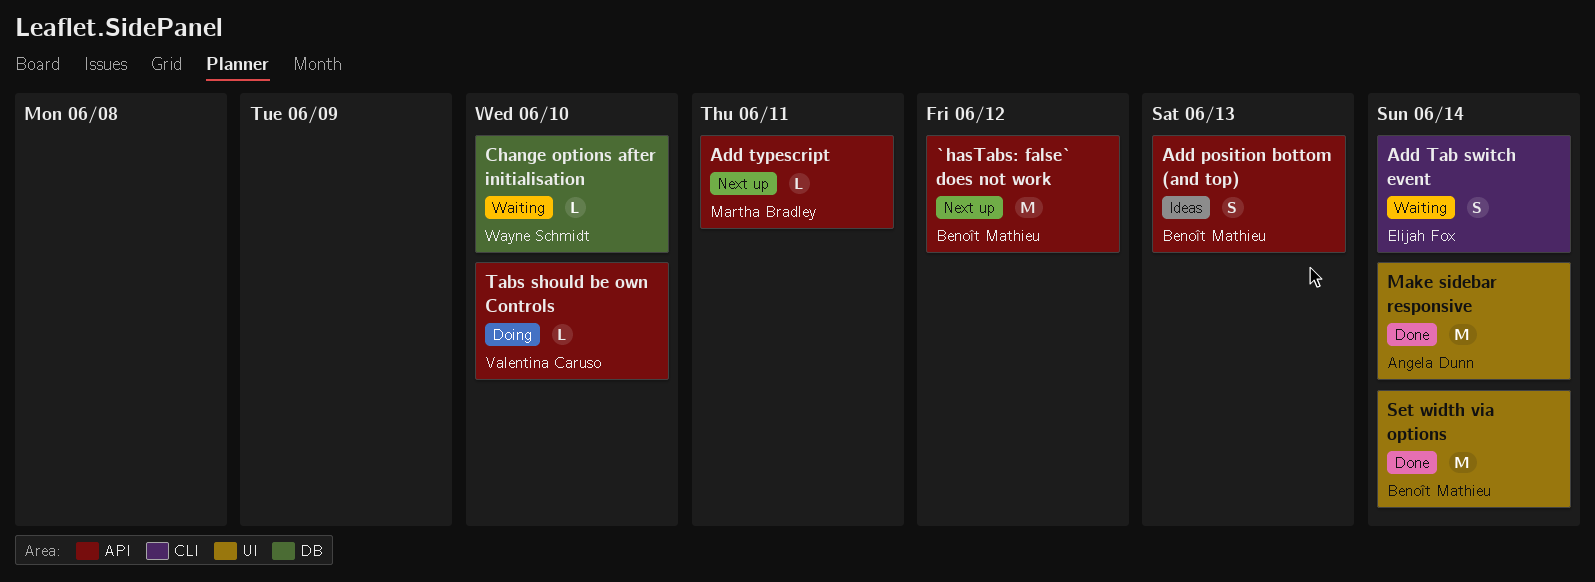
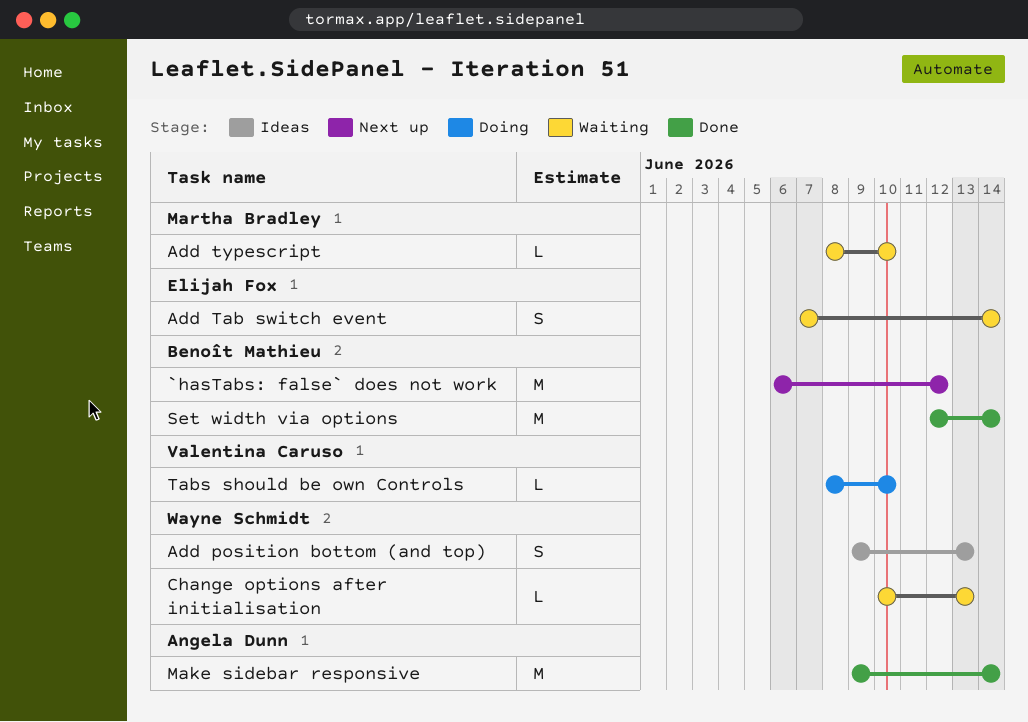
Add position bottom (and top), owner: Benoît Mathieu -> Wayne Schmidt
Add typescript, status: Next up -> Waiting
Add typescript, due: Jun 11 -> Jun 10
Change options after initialisation, due: Jun 10 -> Jun 13

